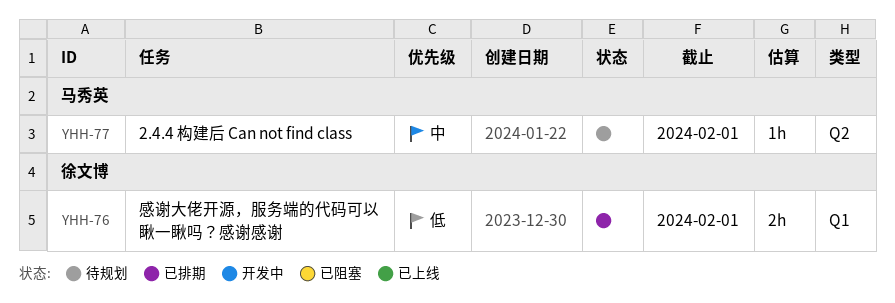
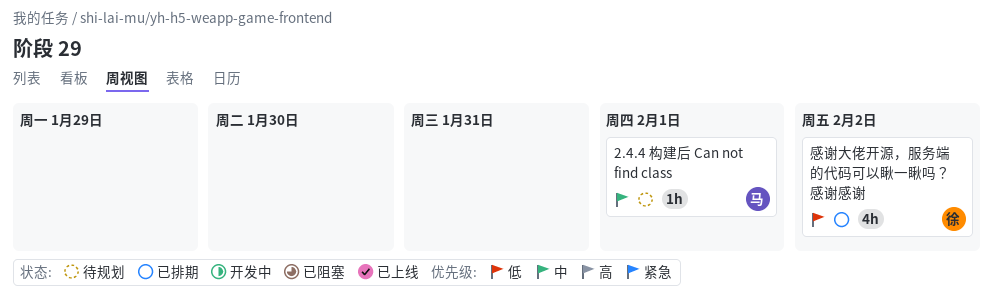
感谢大佬开源，服务端的代码可以瞅一瞅吗？感谢感谢, estimate: 2h -> 4h
感谢大佬开源，服务端的代码可以瞅一瞅吗？感谢感谢, due: Feb 1 -> Feb 2

